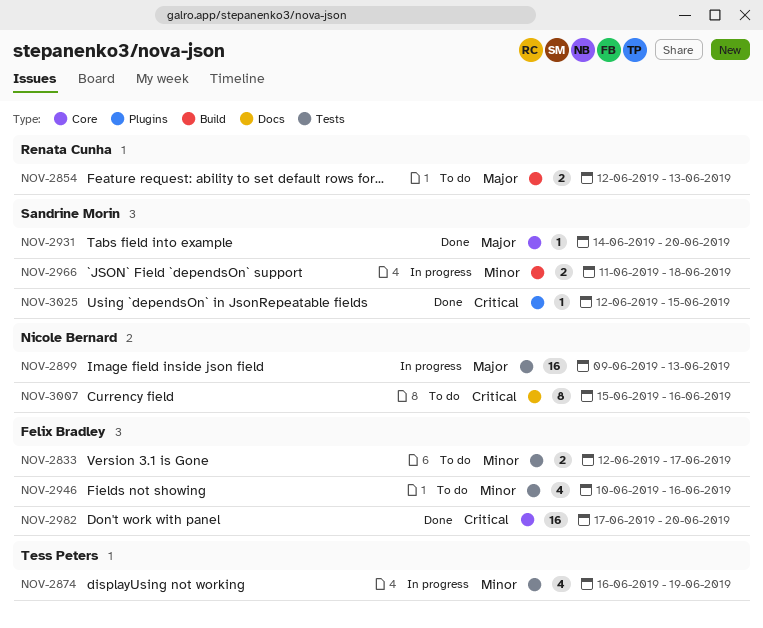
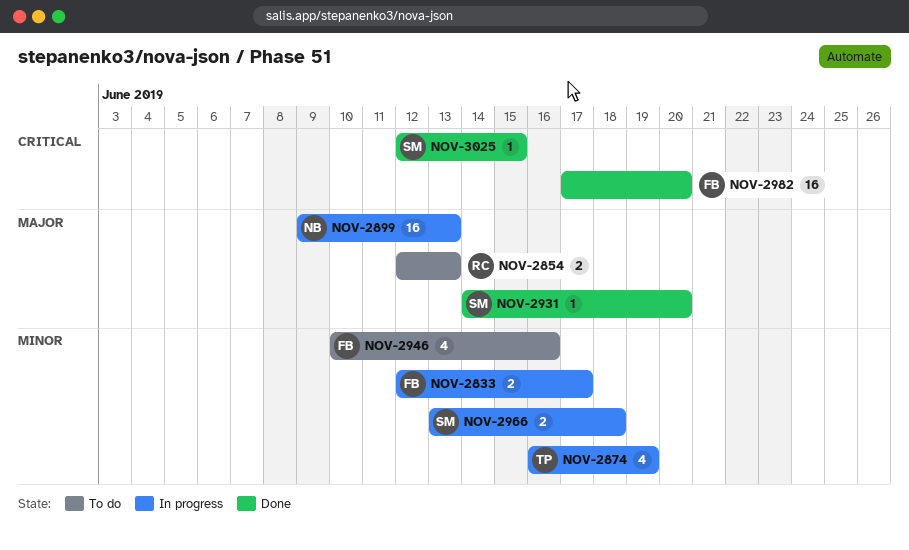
NOV-2833, status: To do -> In progress
NOV-2966, start: Jun 11 -> Jun 13
NOV-3007: present -> none

